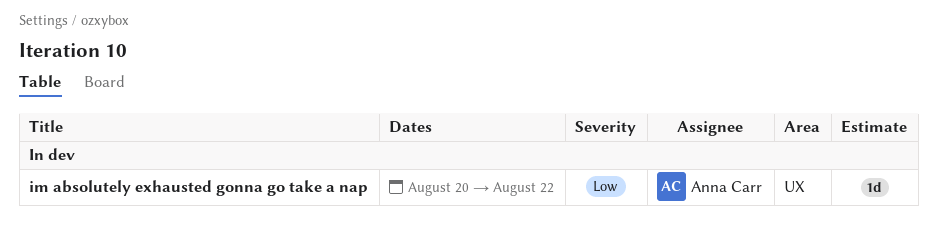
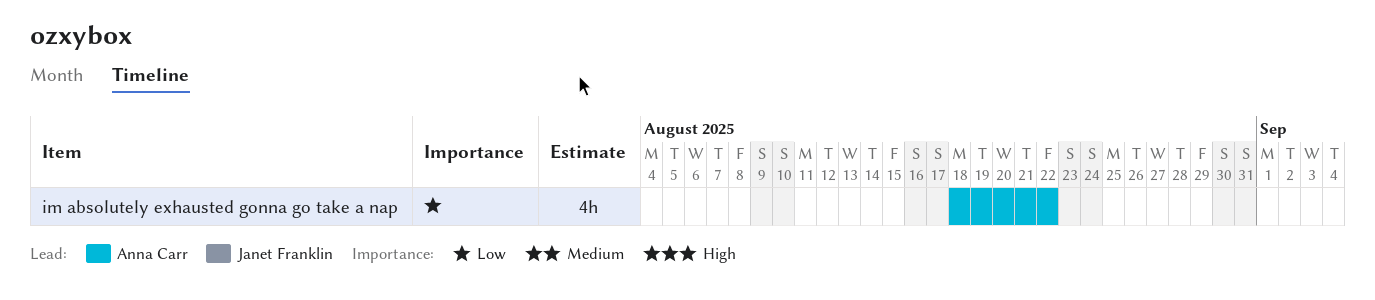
im absolutely exhausted gonna go take a nap, estimate: 1d -> 4h
im absolutely exhausted gonna go take a nap, start: Aug 20 -> Aug 18

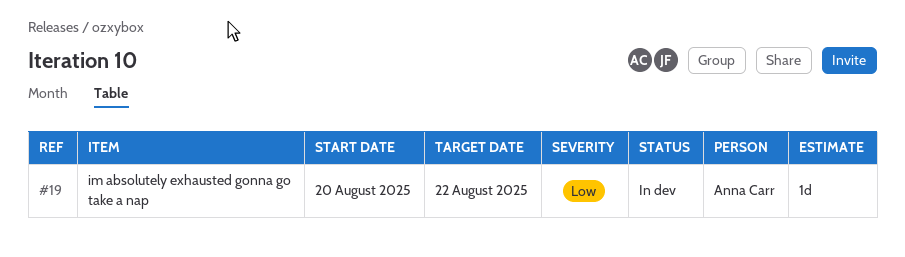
im absolutely exhausted gonna go take a nap, estimate: 4h -> 1d
im absolutely exhausted gonna go take a nap, start: Aug 18 -> Aug 20

